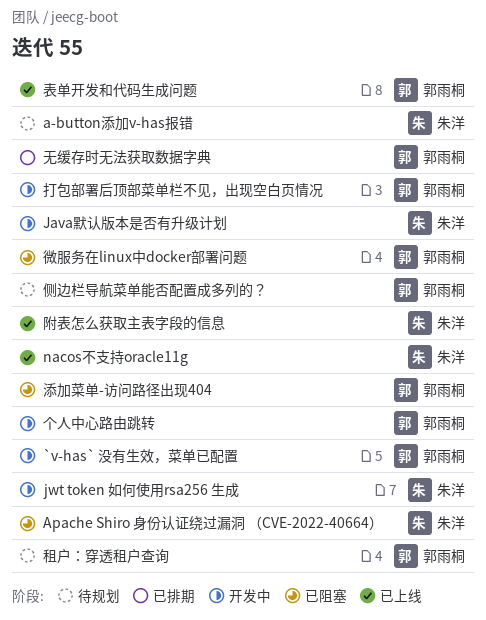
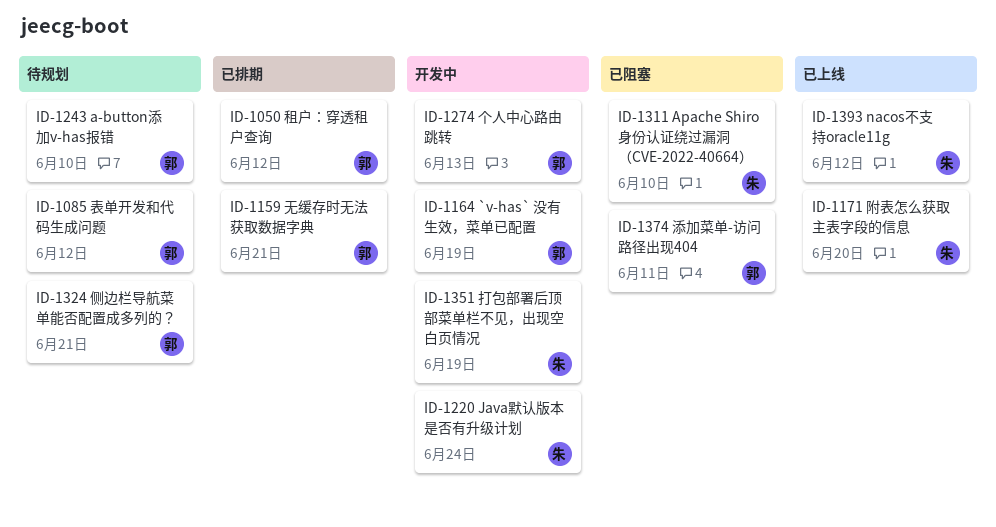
a-button添加v-has报错, owner: 朱洋 -> 郭雨桐
jwt token 如何使用rsa256 生成: present -> none
微服务在linux中docker部署问题: present -> none
打包部署后顶部菜单栏不见，出现空白页情况, owner: 郭雨桐 -> 朱洋
租户：穿透租户查询, status: 待规划 -> 已排期
表单开发和代码生成问题, status: 已上线 -> 待规划

